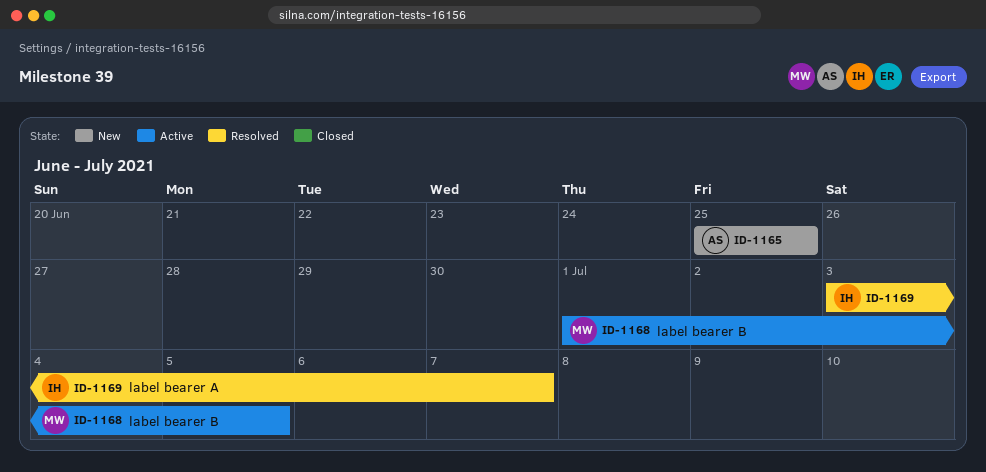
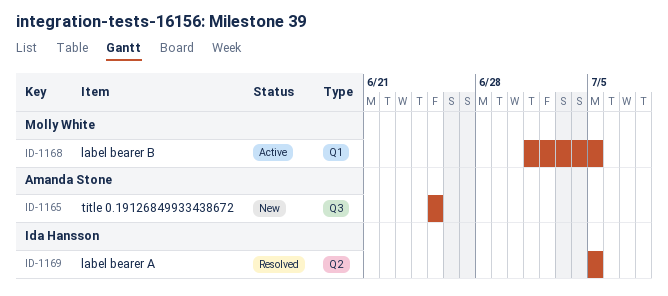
ID-1169, start: Jul 3 -> Jul 5
ID-1169, due: Jul 7 -> Jul 5

